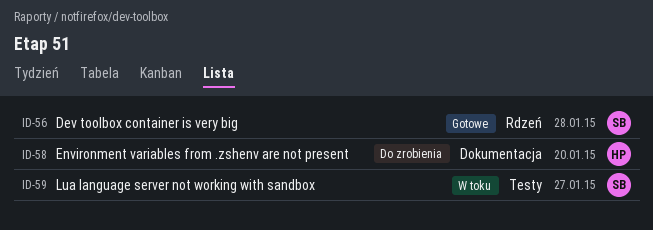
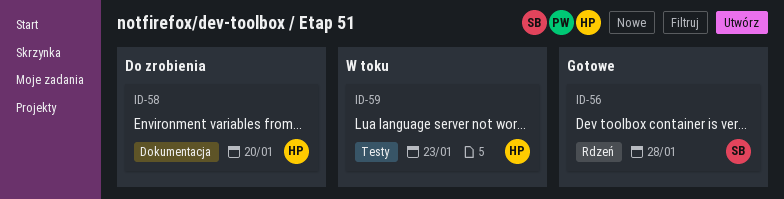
ID-59, owner: SB -> HP
ID-59, due: Jan 27 -> Jan 23

